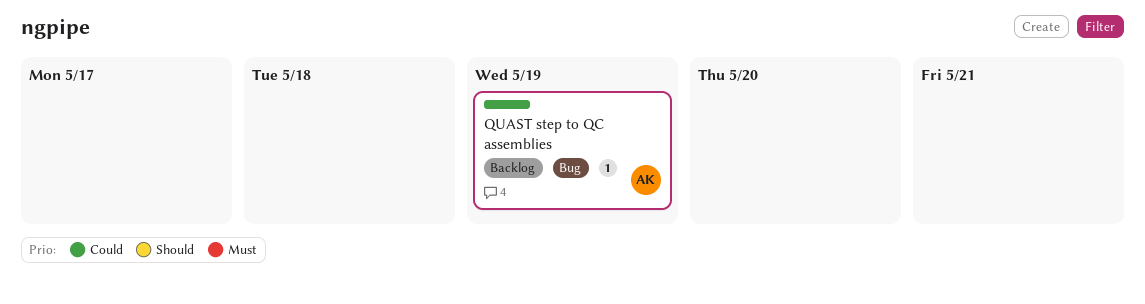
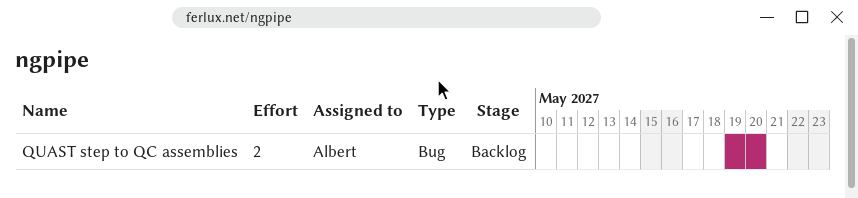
QUAST step to QC assemblies, estimate: 1 -> 2
QUAST step to QC assemblies, due: May 19 -> May 20

